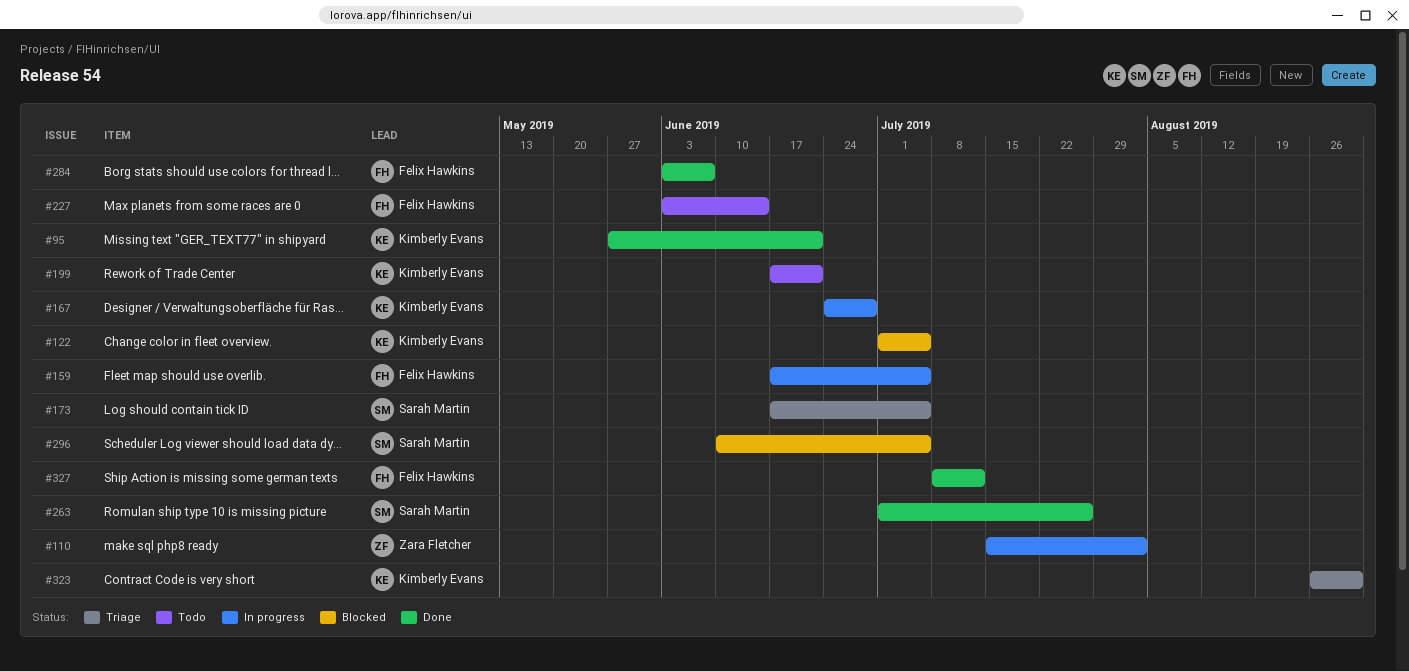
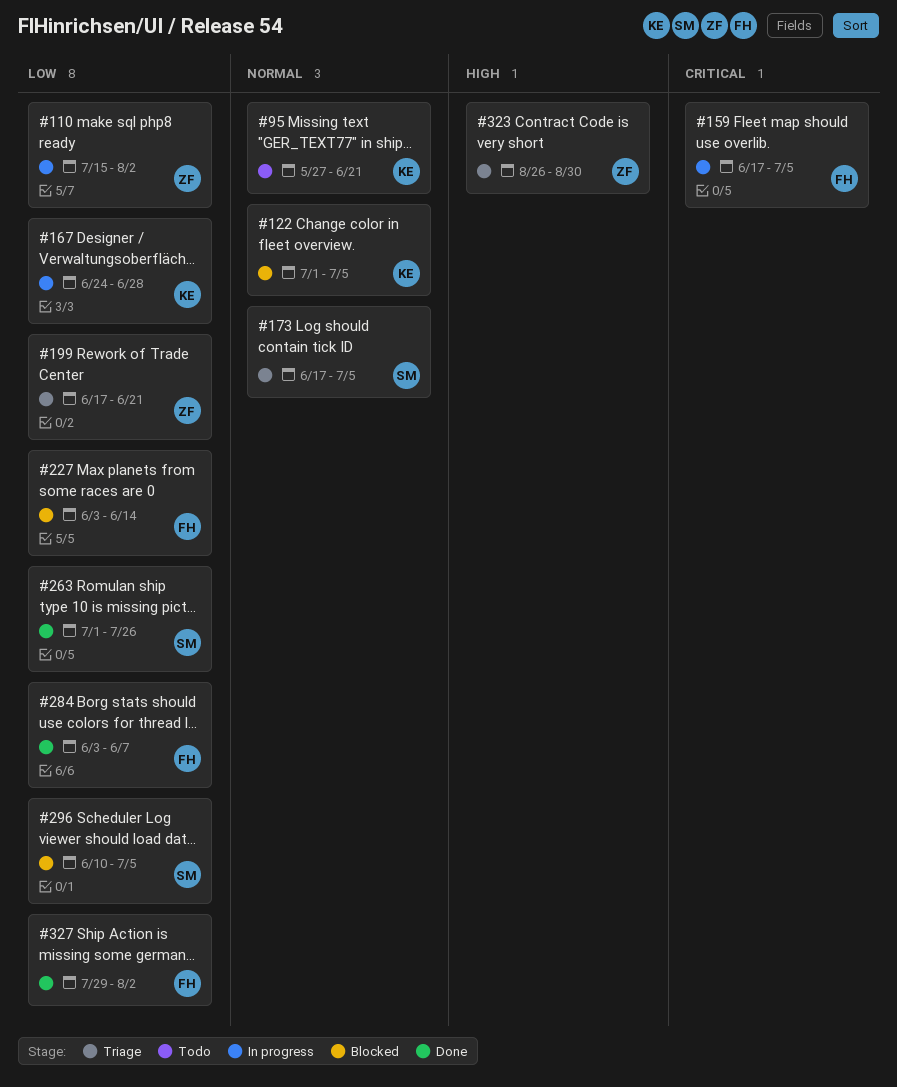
#95, status: Done -> Todo
#199, status: Todo -> Triage
#199, owner: Kimberly Evans -> Zara Fletcher
#227, status: Todo -> Blocked
#323, owner: Kimberly Evans -> Zara Fletcher
#327, start: Jul 8 -> Jul 29
#327, due: Jul 12 -> Aug 2

